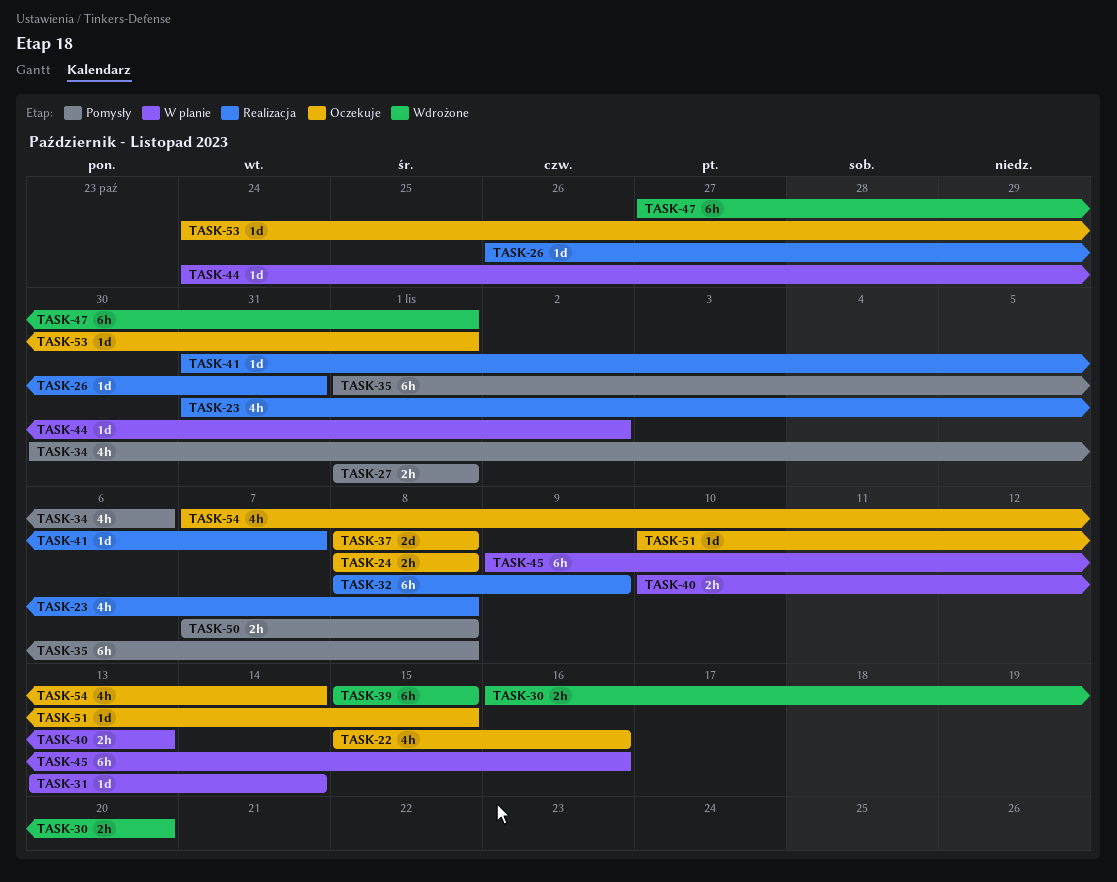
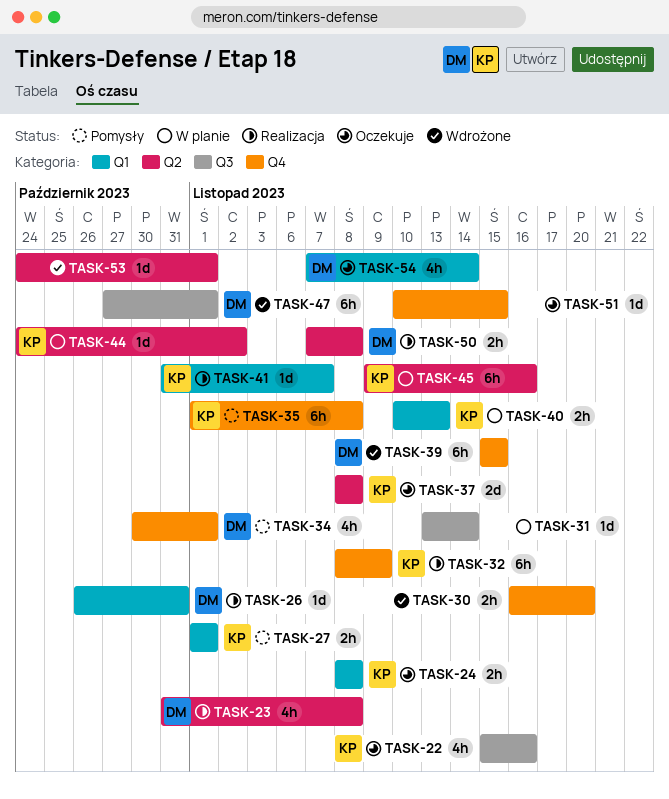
TASK-34, due: Nov 6 -> Nov 1
TASK-50, status: Pomysły -> Realizacja
TASK-53, status: Oczekuje -> Wdrożone

